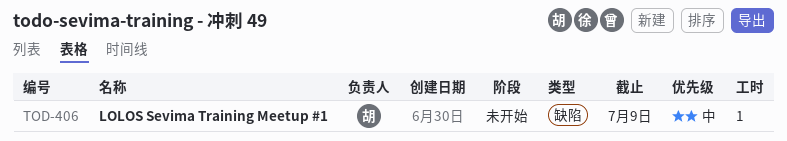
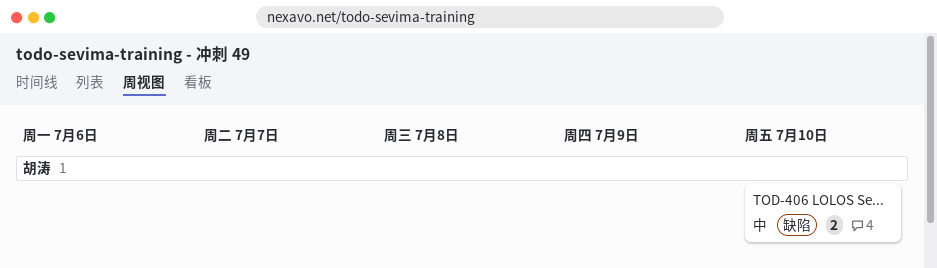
TOD-406, estimate: 1 -> 2
TOD-406, due: Jul 9 -> Jul 10

